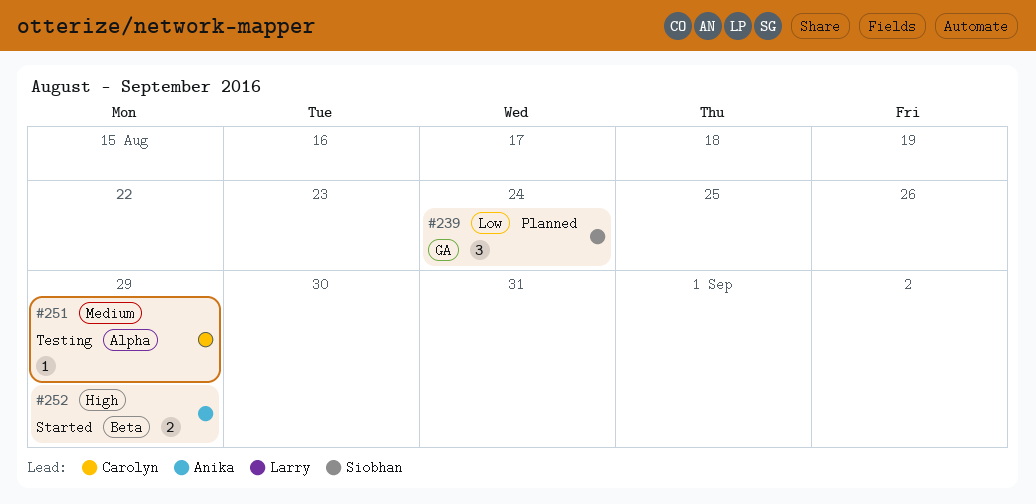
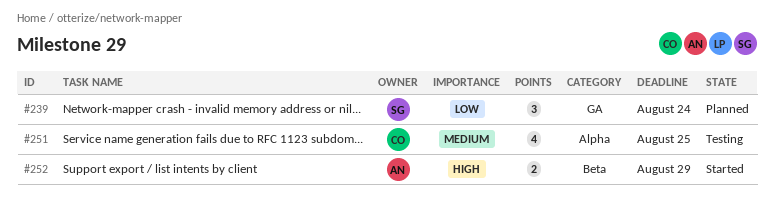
#251, estimate: 1 -> 4
#251, due: Aug 29 -> Aug 25

